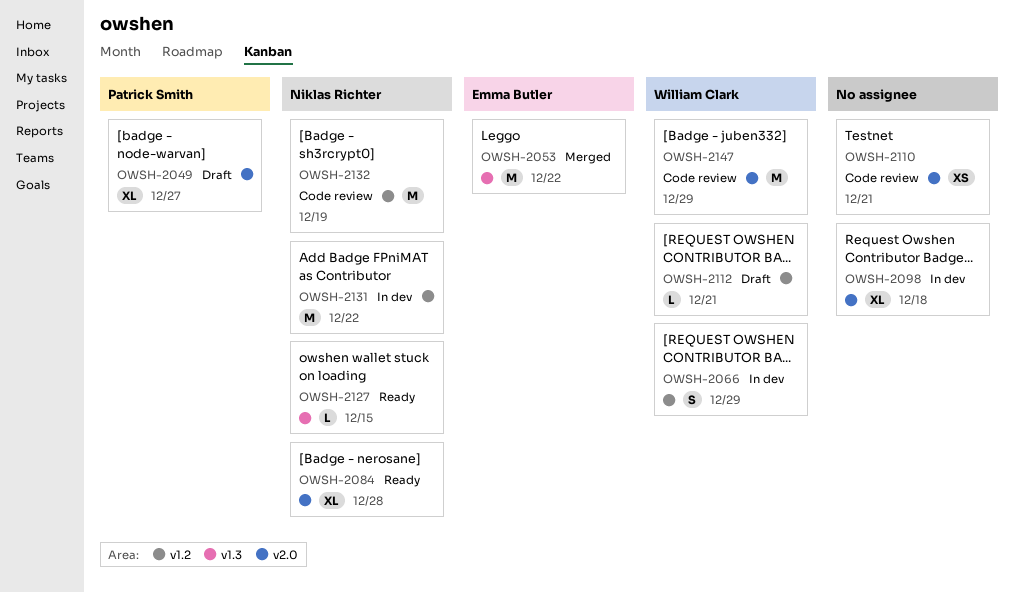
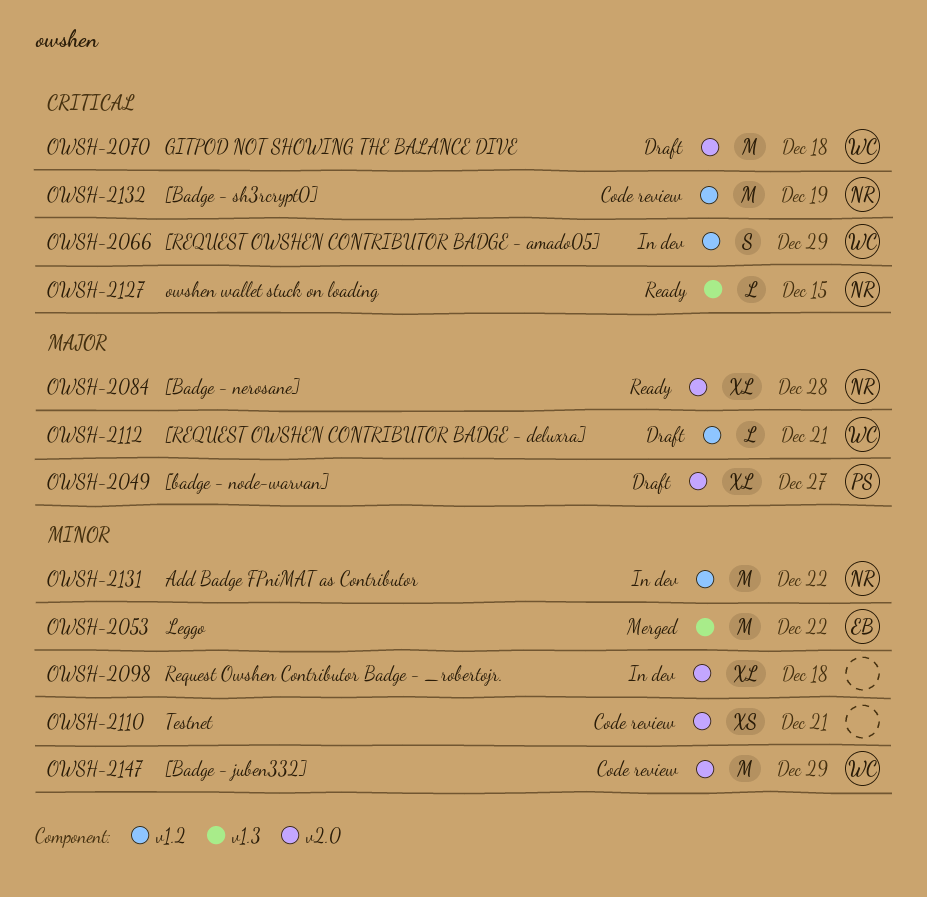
OWSH-2070: none -> present

